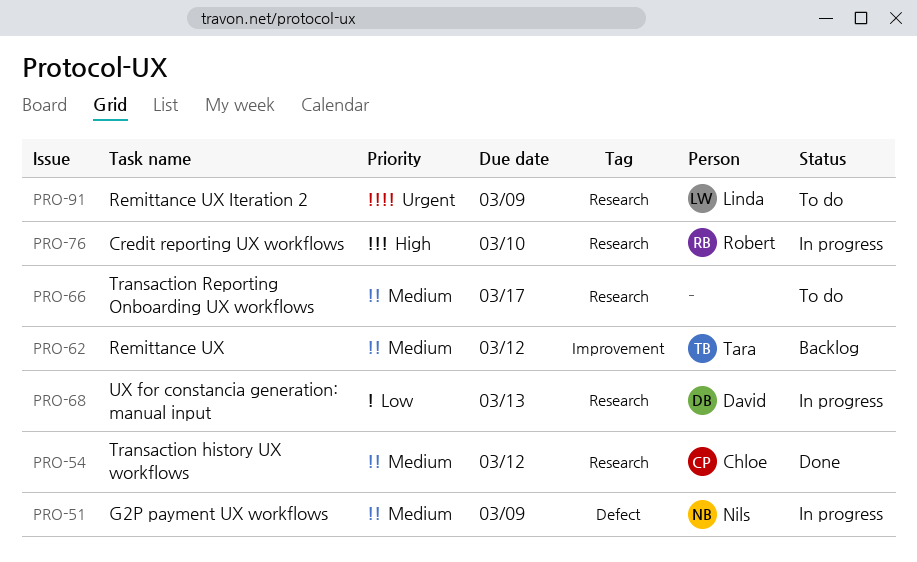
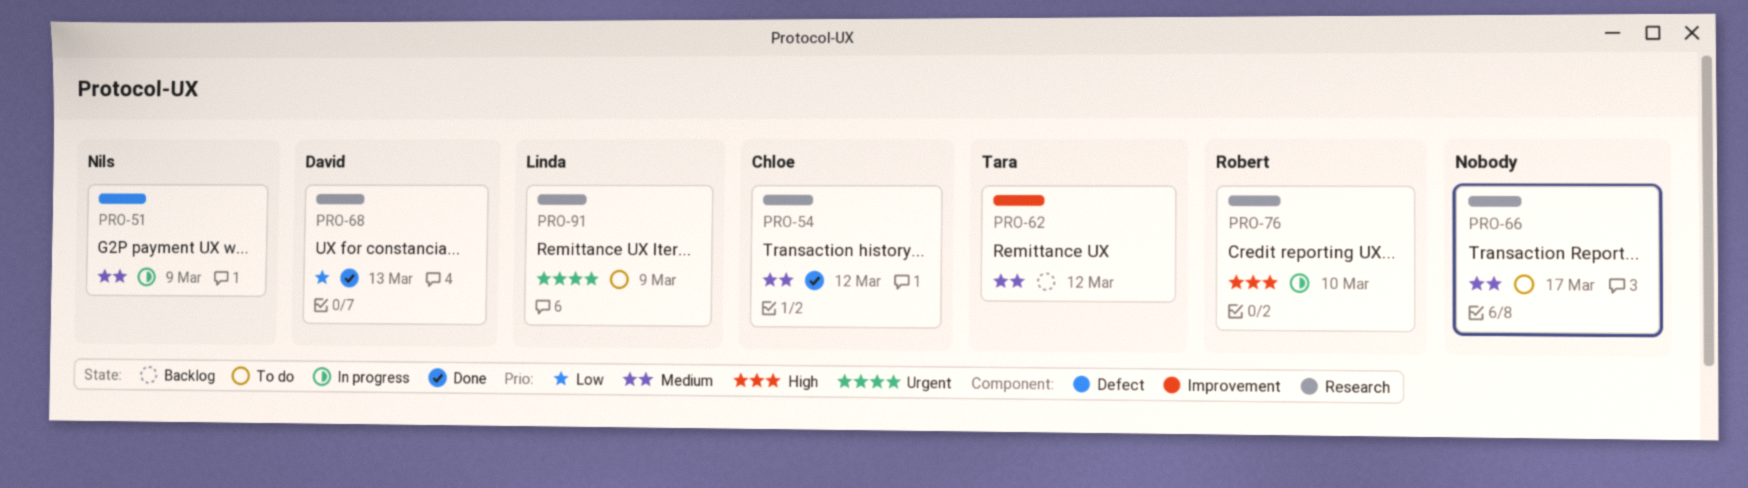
PRO-68, status: In progress -> Done

